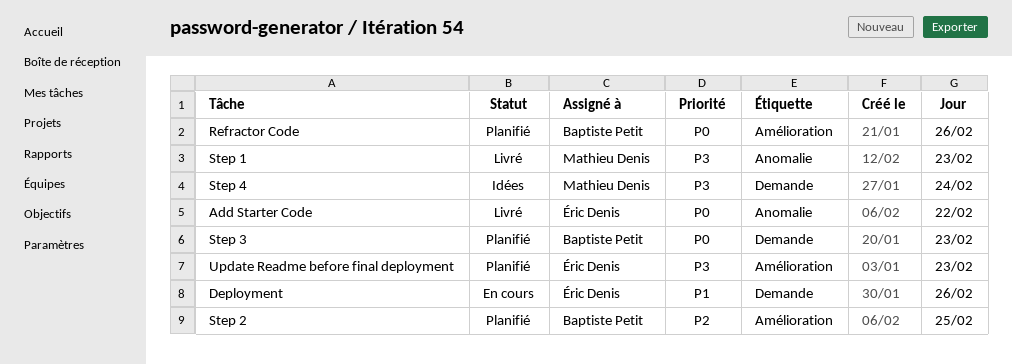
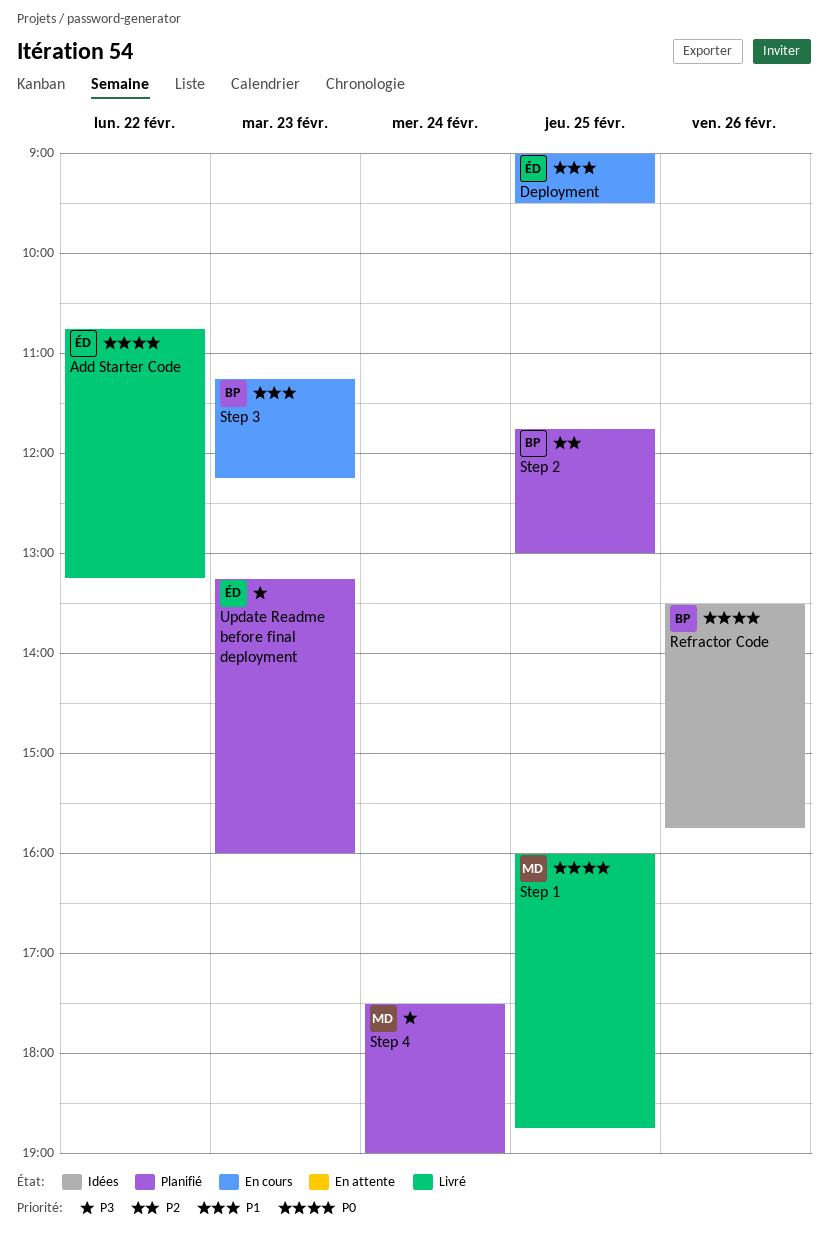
Deployment, day: Feb 26 -> Feb 25
Refractor Code, status: Planifié -> Idées
Step 1, priority: P3 -> P0
Step 1, day: Feb 23 -> Feb 25
Step 3, status: Planifié -> En cours
Step 3, priority: P0 -> P1
Step 4, status: Idées -> Planifié

